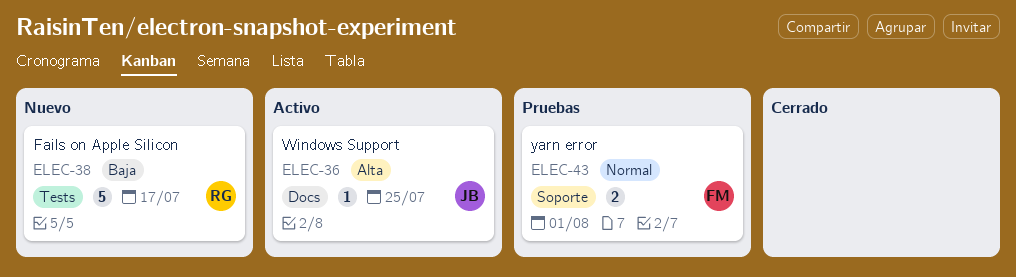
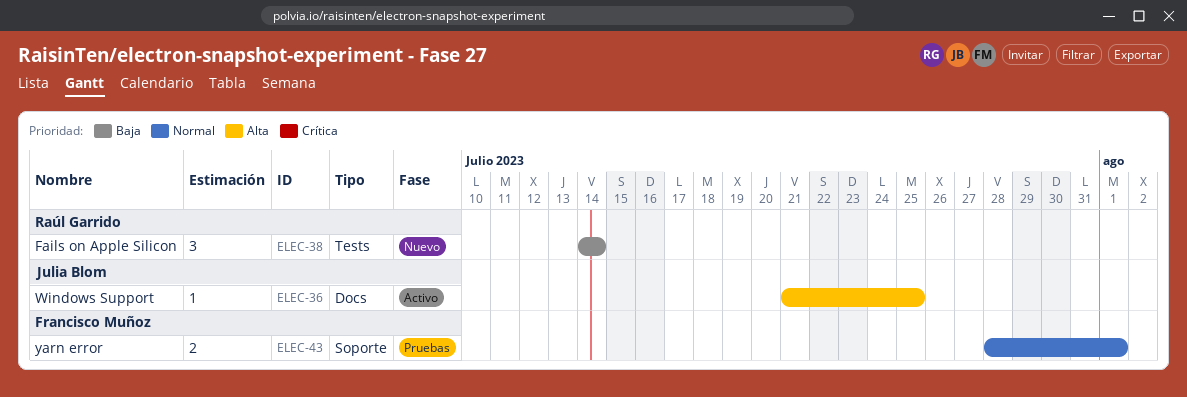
ELEC-38, estimate: 5 -> 3
ELEC-38, due: Jul 17 -> Jul 14

